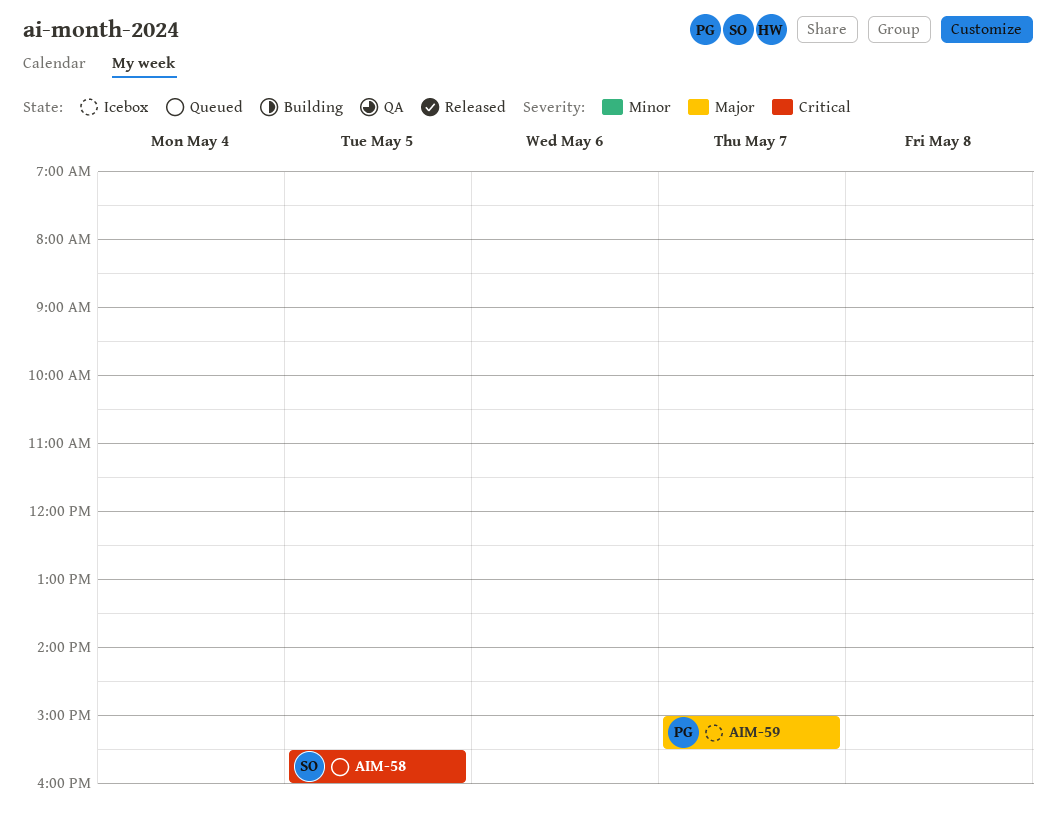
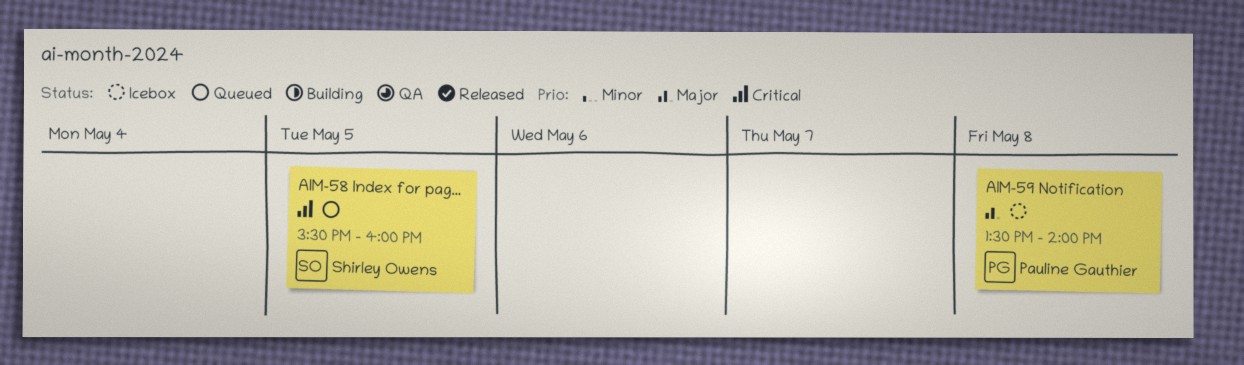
AIM-59, day: May 7 -> May 8
AIM-59, begins: 15:00 -> 13:30
AIM-59, ends: 15:30 -> 14:00

